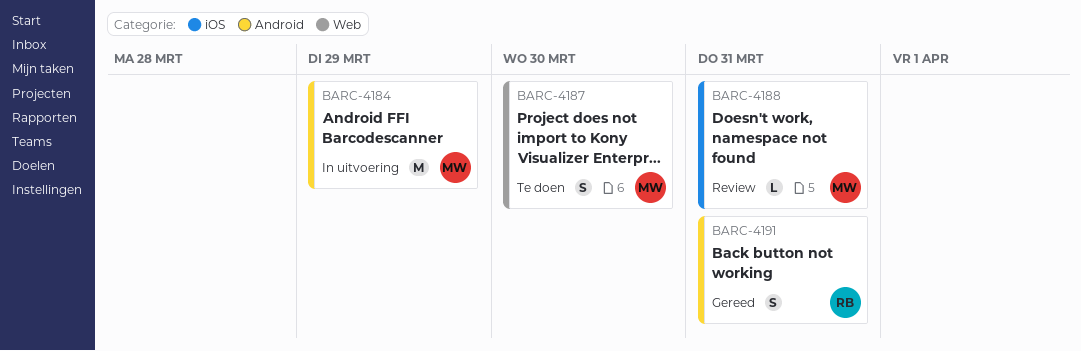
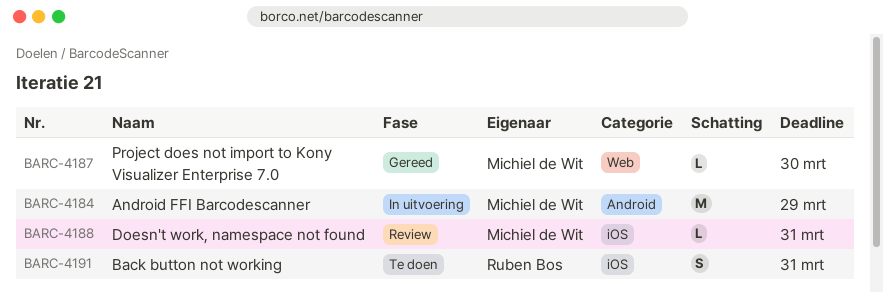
BARC-4187, status: Te doen -> Gereed
BARC-4187, estimate: S -> L
BARC-4191, status: Gereed -> Te doen
BARC-4191, label: Android -> iOS

